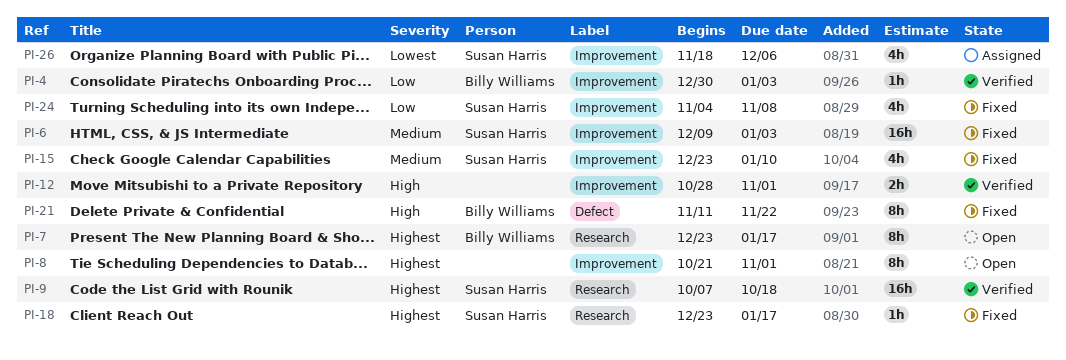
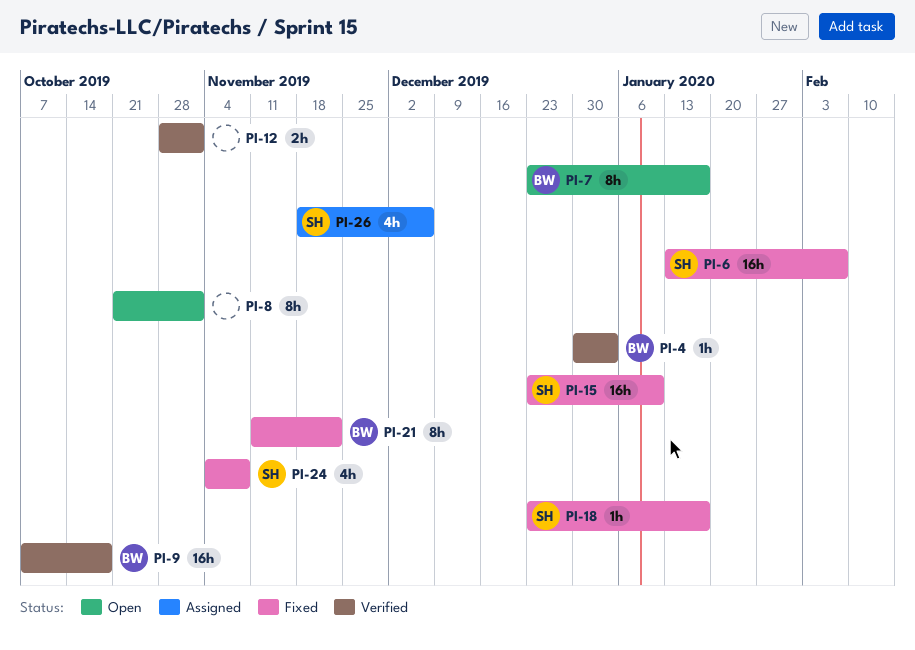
PI-6, start: Dec 9 -> Jan 13
PI-6, due: Jan 3 -> Feb 7
PI-9, owner: Susan Harris -> Billy Williams
PI-15, estimate: 4h -> 16h

